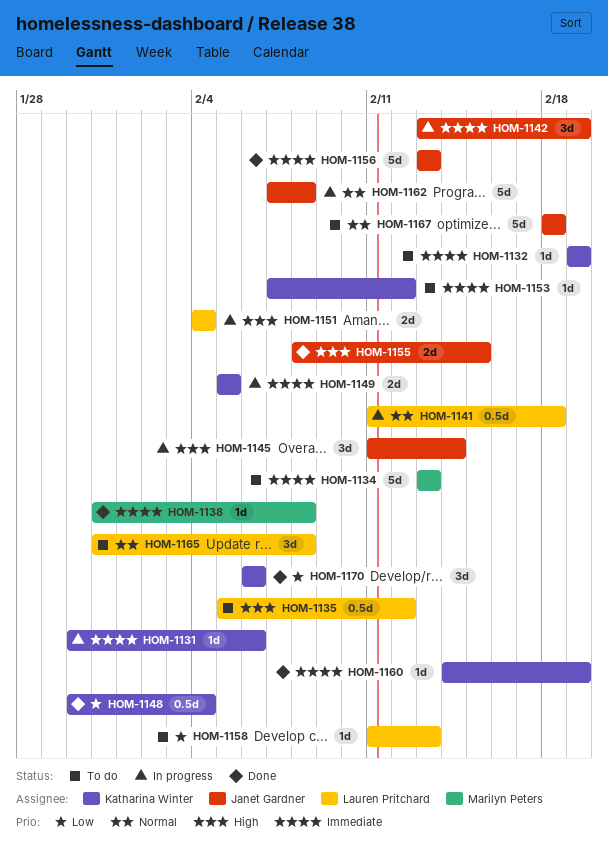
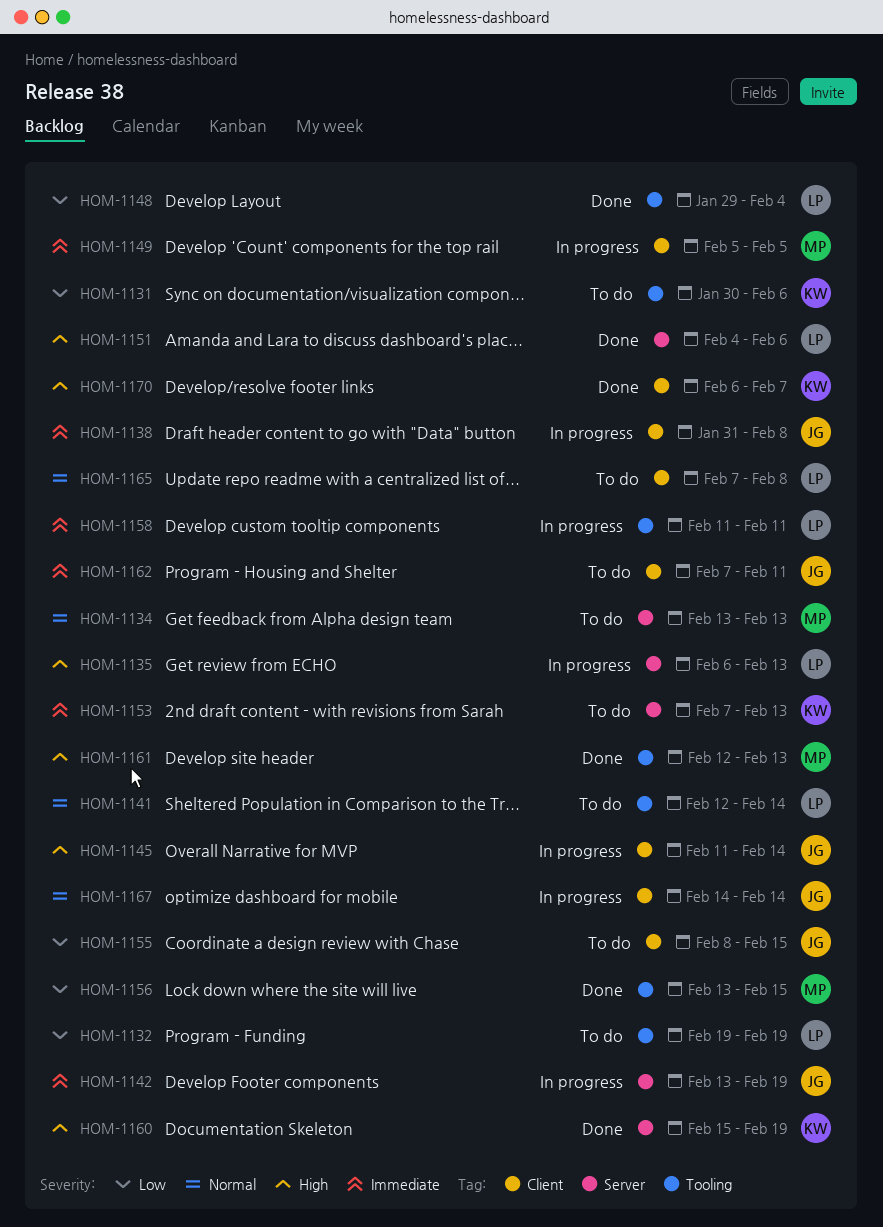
HOM-1131, status: In progress -> To do
HOM-1131, priority: Immediate -> Low
HOM-1132, owner: Katharina Winter -> Lauren Pritchard
HOM-1132, priority: Immediate -> Low
HOM-1134, priority: Immediate -> Normal
HOM-1135, status: To do -> In progress
HOM-1135, start: Feb 5 -> Feb 6
HOM-1135, due: Feb 12 -> Feb 13
HOM-1138, status: Done -> In progress
HOM-1138, owner: Marilyn Peters -> Janet Gardner
HOM-1141, status: In progress -> To do
HOM-1141, start: Feb 11 -> Feb 12
HOM-1141, due: Feb 18 -> Feb 14
HOM-1148, owner: Katharina Winter -> Lauren Pritchard
HOM-1148, start: Jan 30 -> Jan 29
HOM-1149, owner: Katharina Winter -> Marilyn Peters
HOM-1151, status: In progress -> Done
HOM-1151, due: Feb 4 -> Feb 6
HOM-1153, due: Feb 12 -> Feb 13
HOM-1155, status: Done -> To do
HOM-1155, priority: High -> Low
HOM-1156, owner: Janet Gardner -> Marilyn Peters
HOM-1156, priority: Immediate -> Low
HOM-1156, due: Feb 13 -> Feb 15
HOM-1158, status: To do -> In progress
HOM-1158, priority: Low -> Immediate
HOM-1158, due: Feb 13 -> Feb 11
HOM-1160, priority: Immediate -> High
HOM-1160, start: Feb 14 -> Feb 15
HOM-1161: none -> present
HOM-1162, status: In progress -> To do
HOM-1162, priority: Normal -> Immediate
HOM-1162, due: Feb 8 -> Feb 11
HOM-1165, start: Jan 31 -> Feb 7
HOM-1167, status: To do -> In progress
HOM-1167, start: Feb 18 -> Feb 14
HOM-1167, due: Feb 18 -> Feb 14
HOM-1170, priority: Low -> High
HOM-1170, due: Feb 6 -> Feb 7

